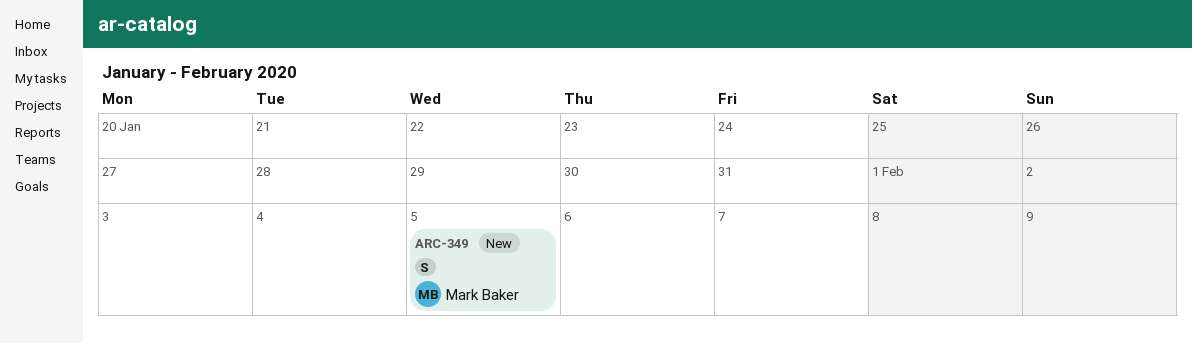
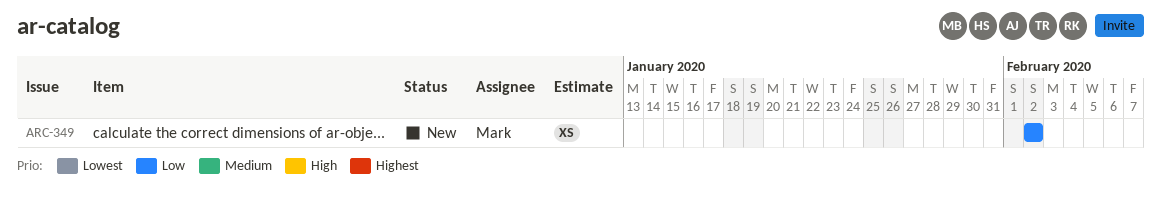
ARC-349, estimate: S -> XS
ARC-349, due: Feb 5 -> Feb 2

